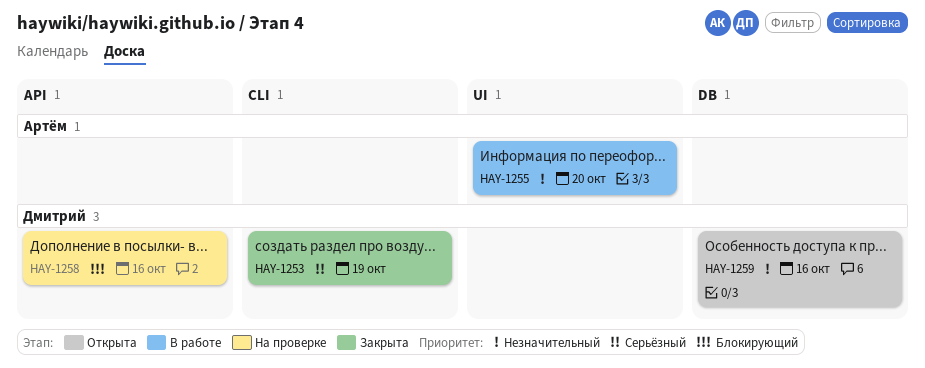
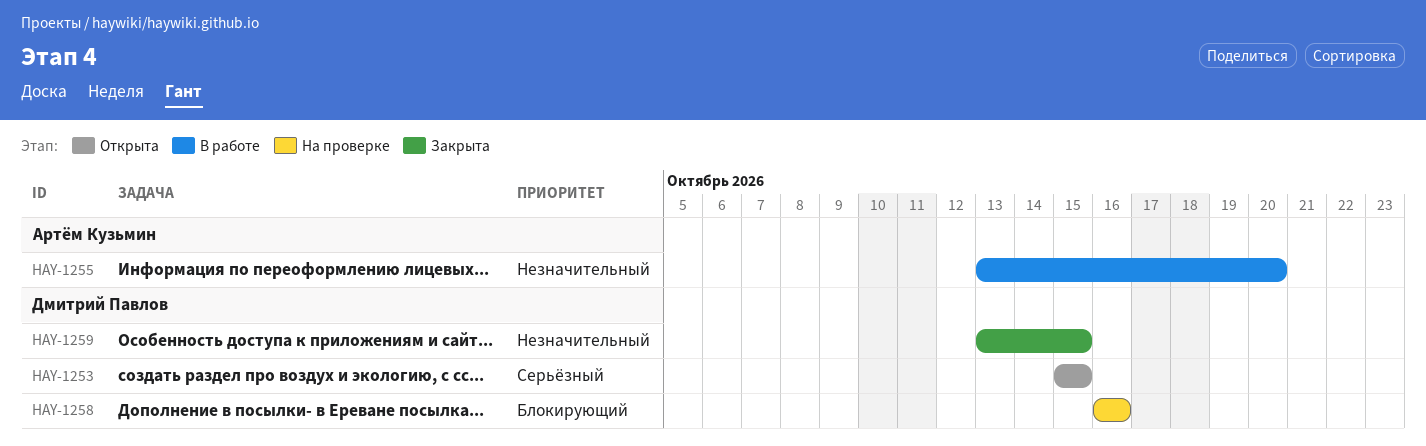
HAY-1253, status: Закрыта -> Открыта
HAY-1253, due: Oct 19 -> Oct 15
HAY-1259, status: Открыта -> Закрыта
HAY-1259, due: Oct 16 -> Oct 15

